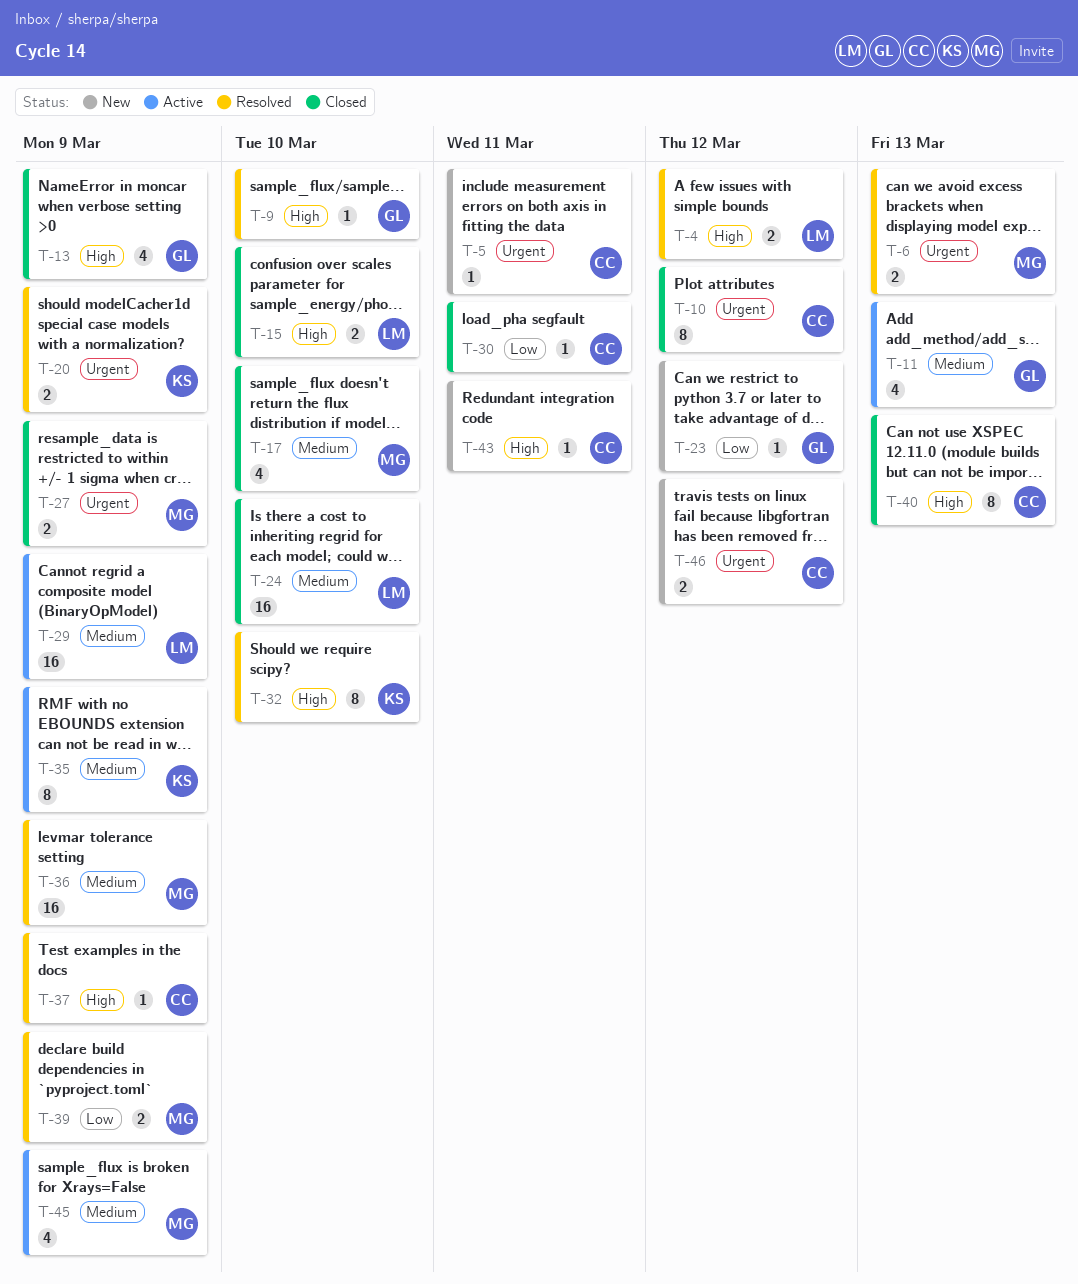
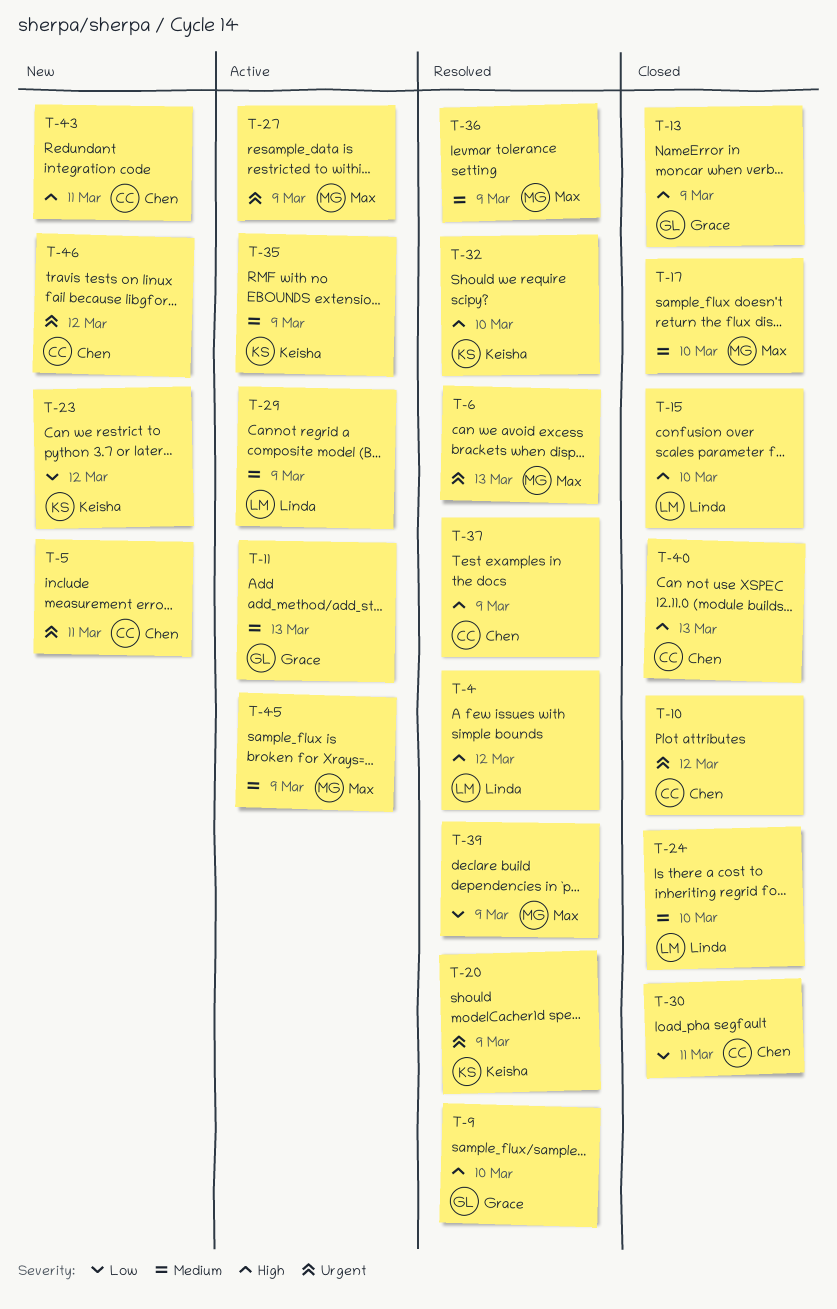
T-23, owner: Grace -> Keisha
T-27, status: Closed -> Active

